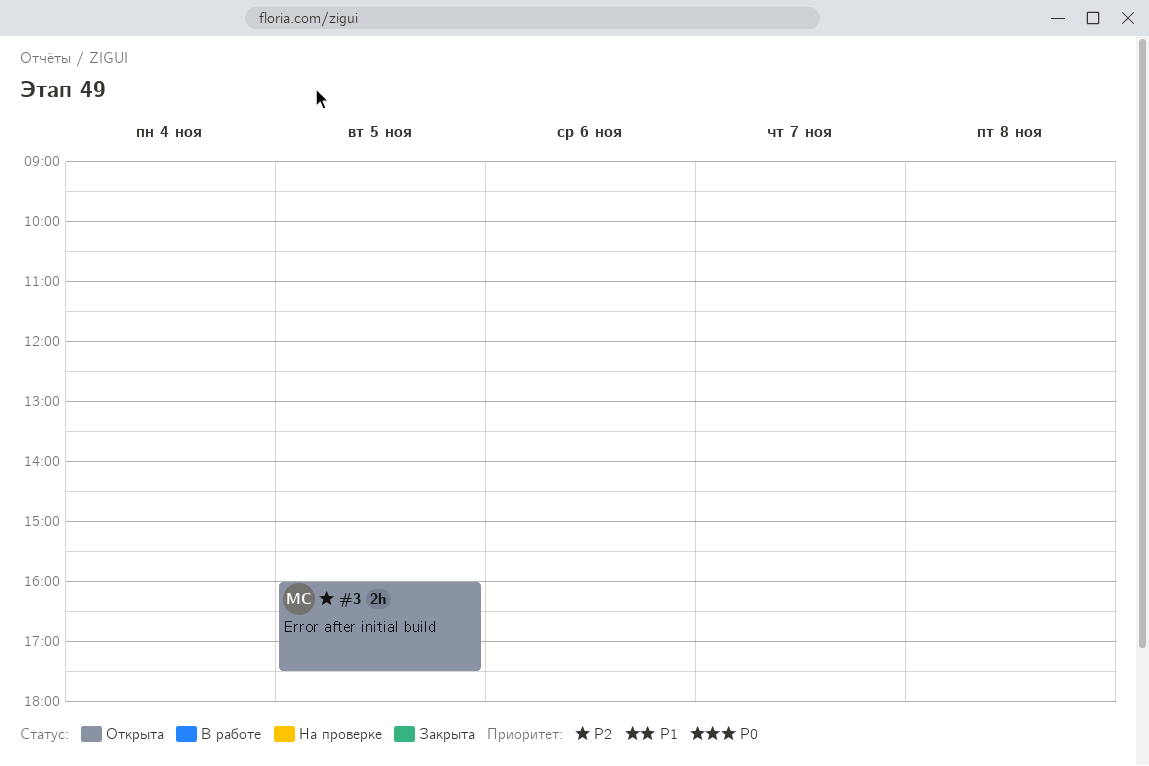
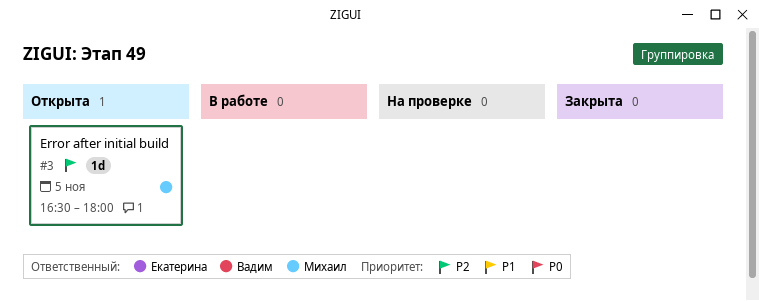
#3, estimate: 2h -> 1d
#3, begins: 16:00 -> 16:30
#3, ends: 17:30 -> 18:00

